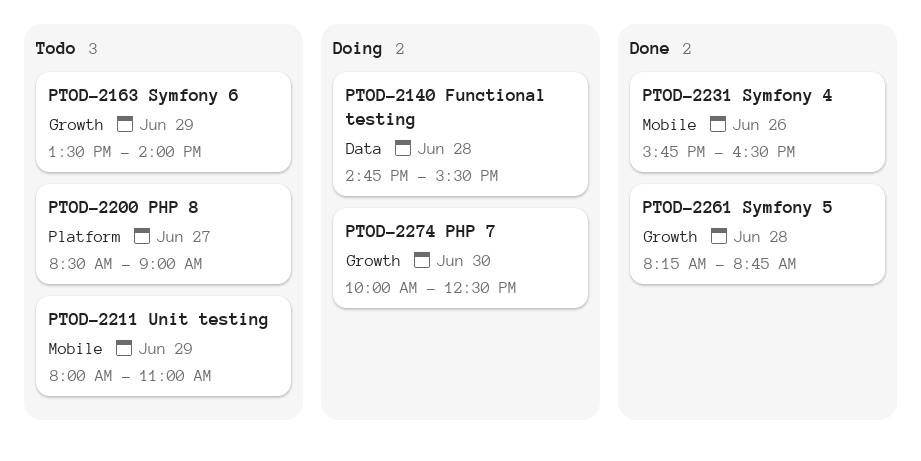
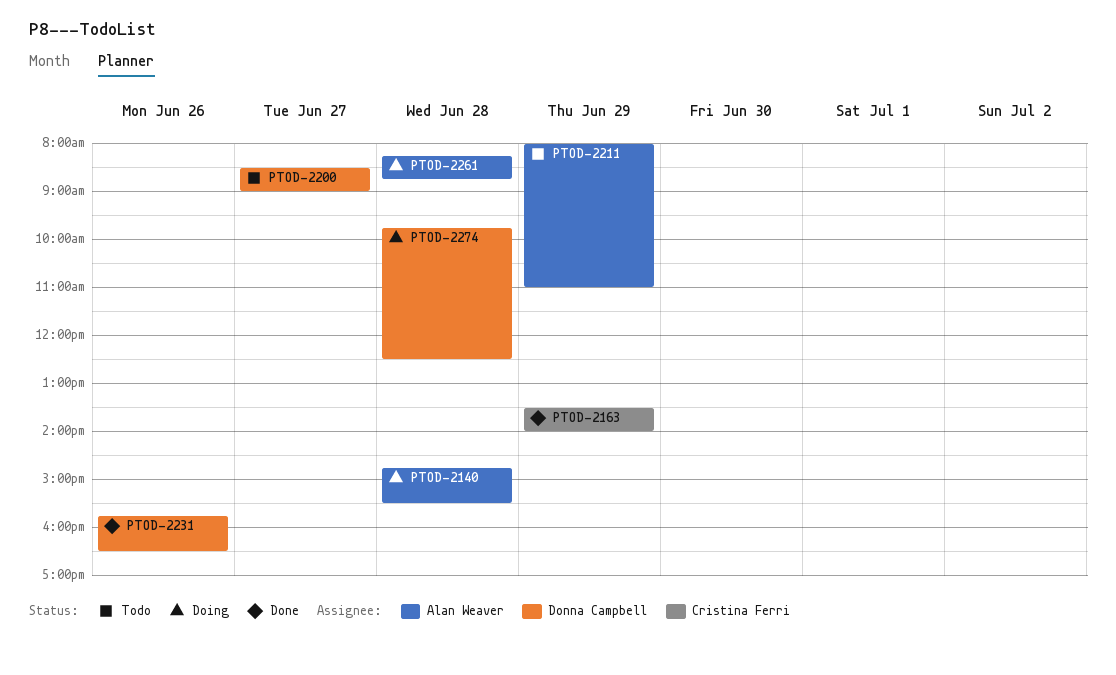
PTOD-2163, status: Todo -> Done
PTOD-2261, status: Done -> Doing
PTOD-2274, day: Jun 30 -> Jun 28
PTOD-2274, begins: 10:00 -> 09:45

